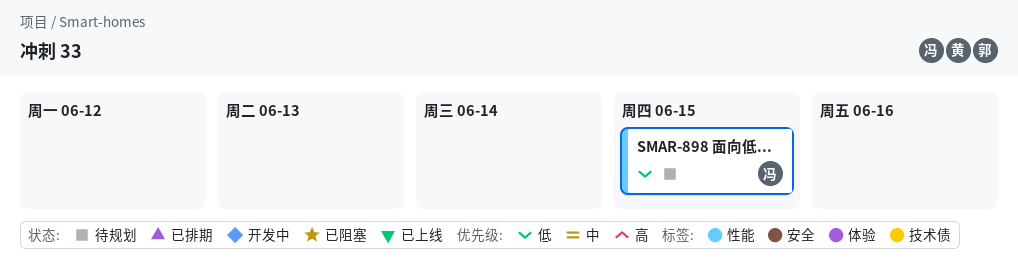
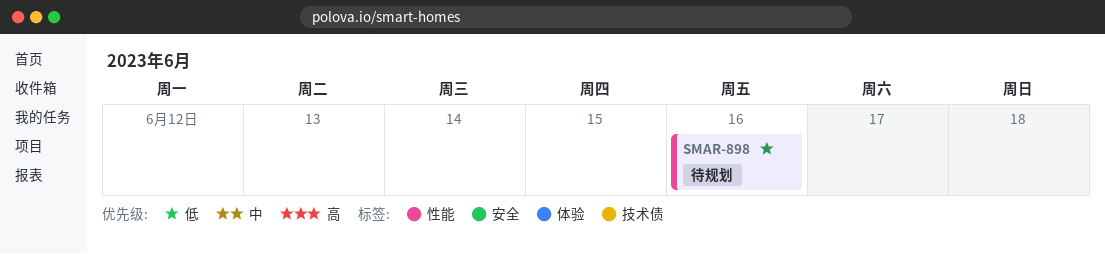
SMAR-898, due: Jun 15 -> Jun 16

